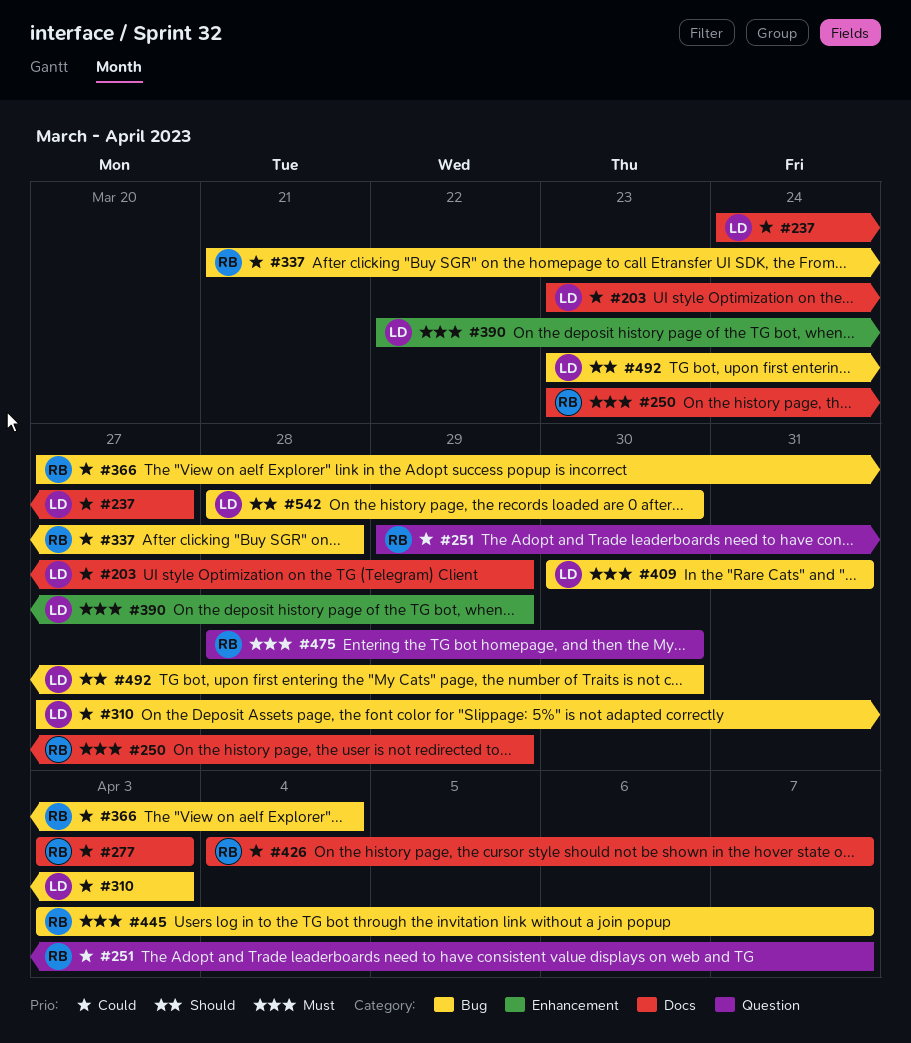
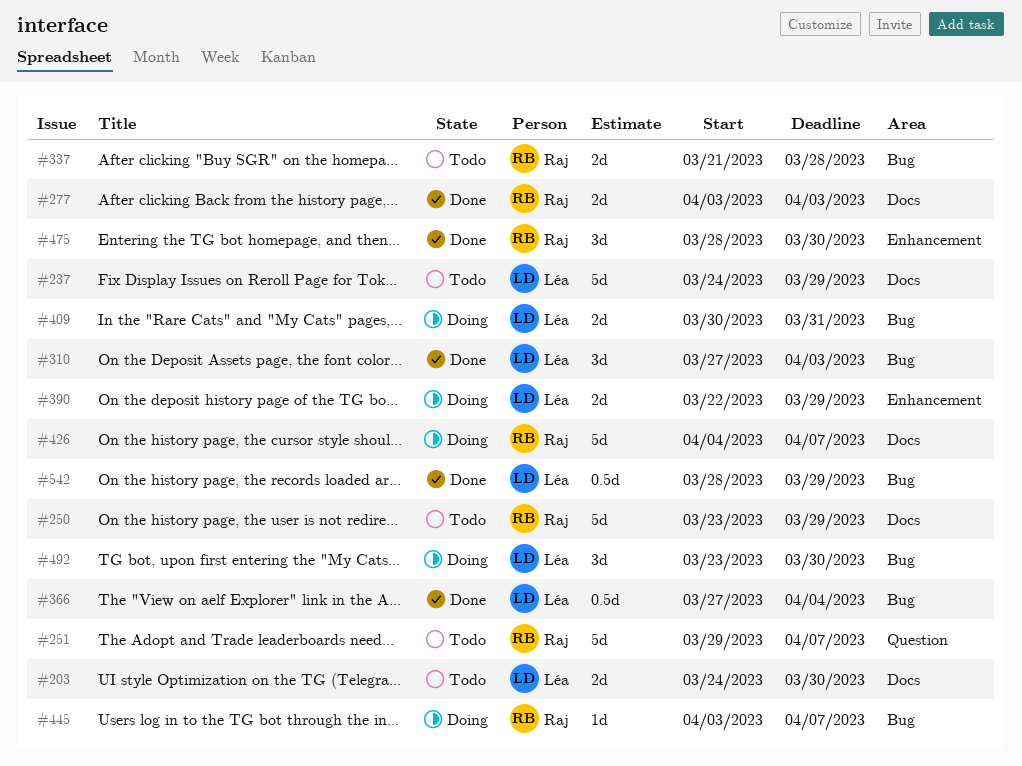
#203, start: Mar 23 -> Mar 24
#203, due: Mar 29 -> Mar 30
#237, due: Mar 27 -> Mar 29
#366, owner: Raj -> Léa
#475, label: Question -> Enhancement
#542, due: Mar 30 -> Mar 29

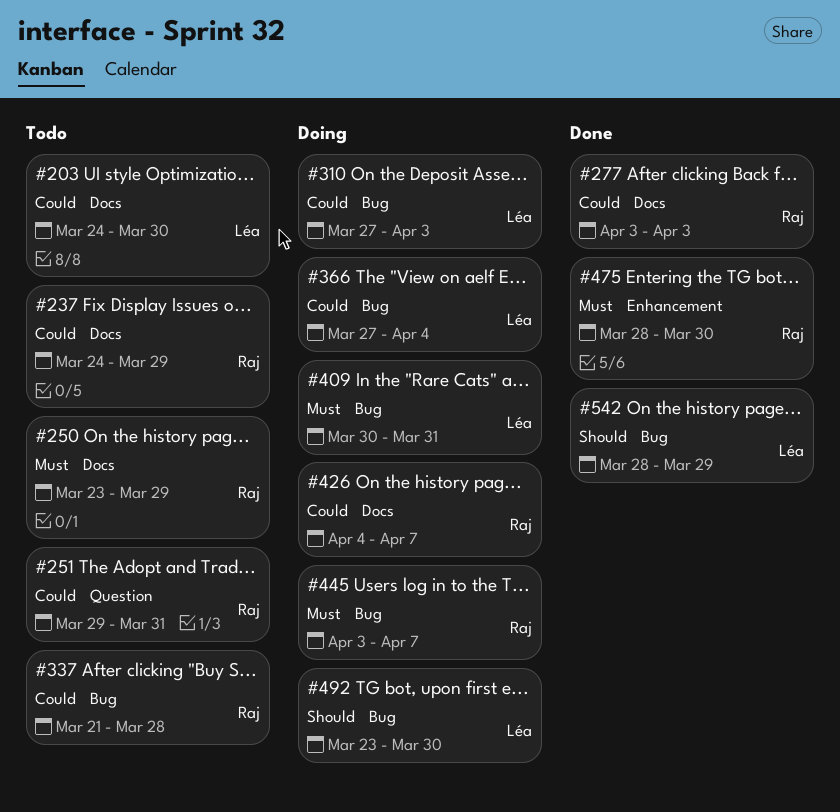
#237, owner: Léa -> Raj
#251, due: Apr 7 -> Mar 31
#310, status: Done -> Doing
#366, status: Done -> Doing
#390: present -> none

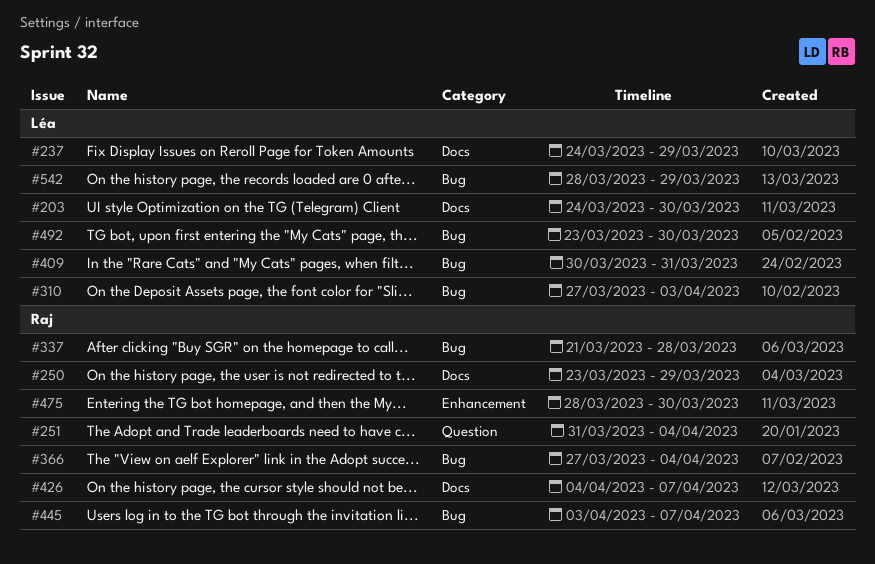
#237, owner: Raj -> Léa
#251, start: Mar 29 -> Mar 31
#251, due: Mar 31 -> Apr 4
#277: present -> none
#366, owner: Léa -> Raj

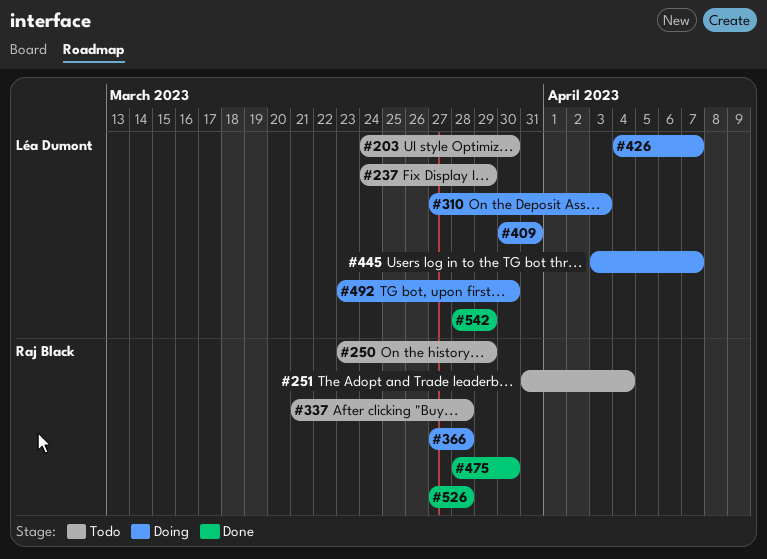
#366, due: Apr 4 -> Mar 28
#426, owner: Raj Black -> Léa Dumont
#445, owner: Raj Black -> Léa Dumont
#526: none -> present

